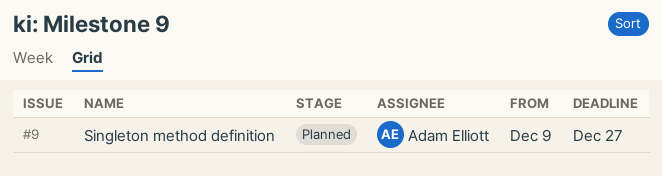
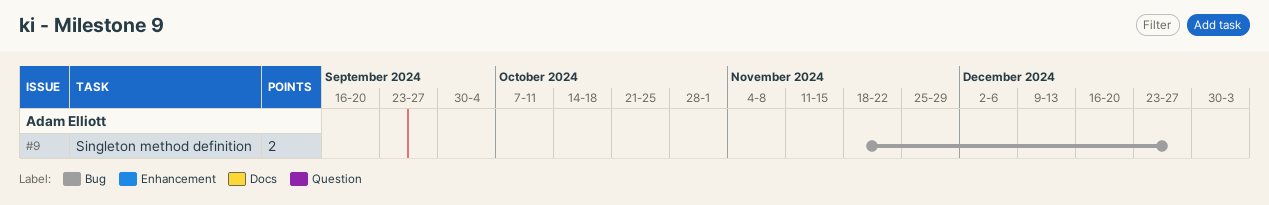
#9, start: Dec 9 -> Nov 18

